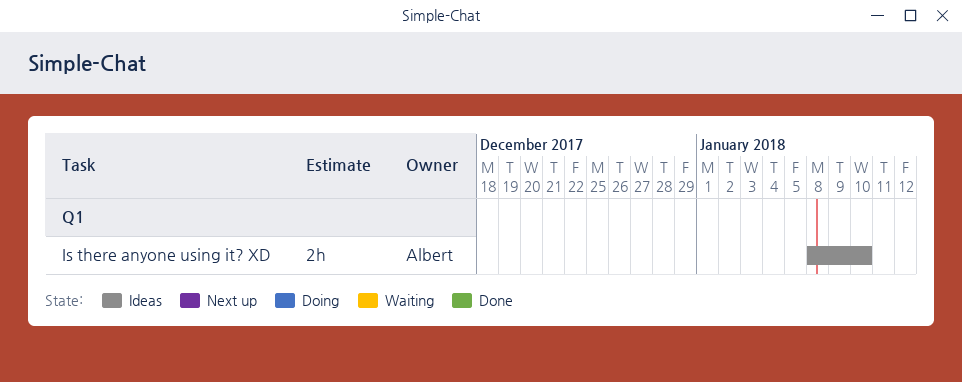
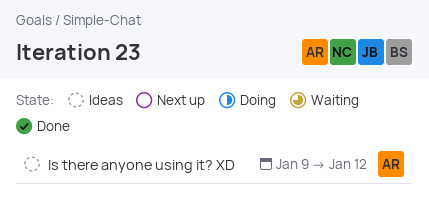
Is there anyone using it? XD, start: Jan 8 -> Jan 9
Is there anyone using it? XD, due: Jan 10 -> Jan 12

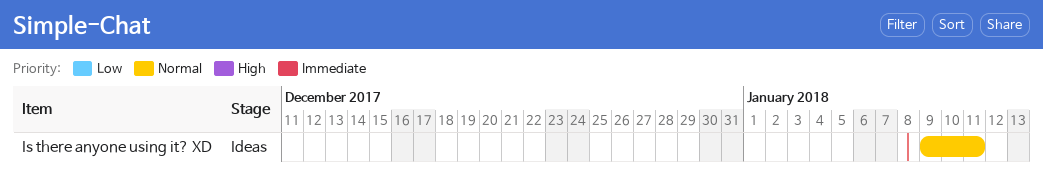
Is there anyone using it? XD, due: Jan 12 -> Jan 11

